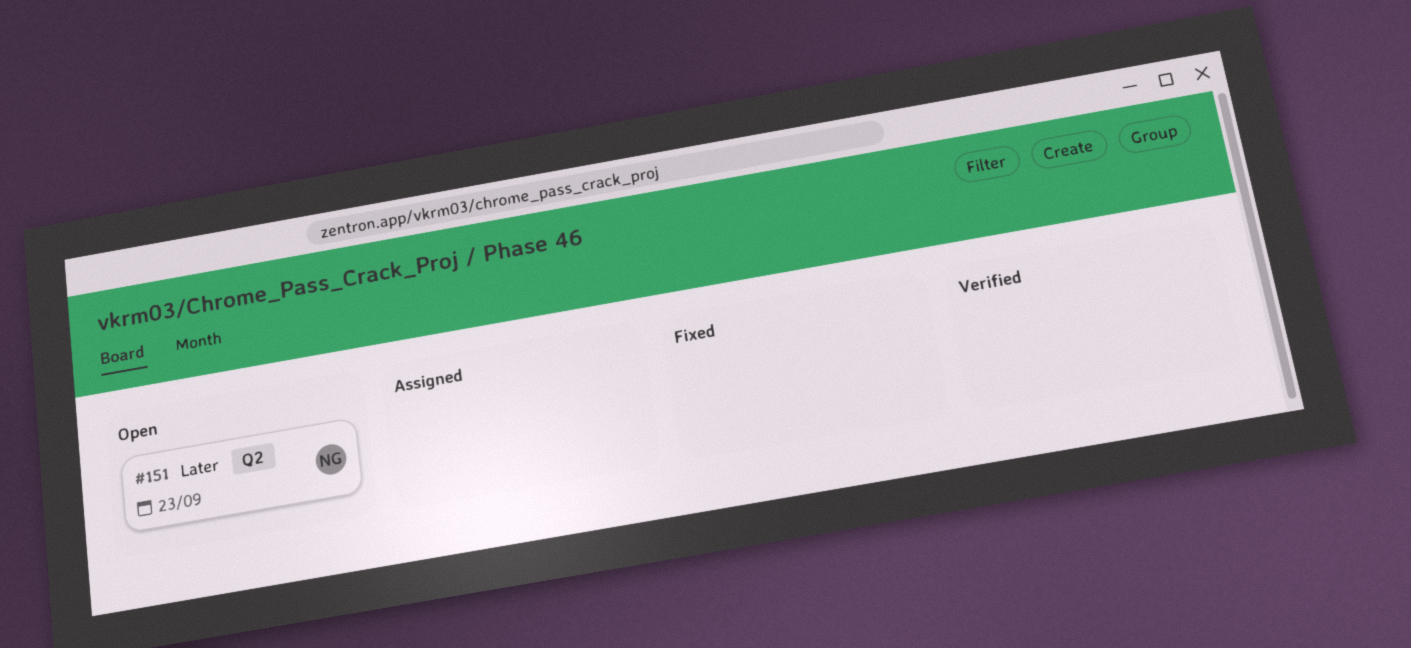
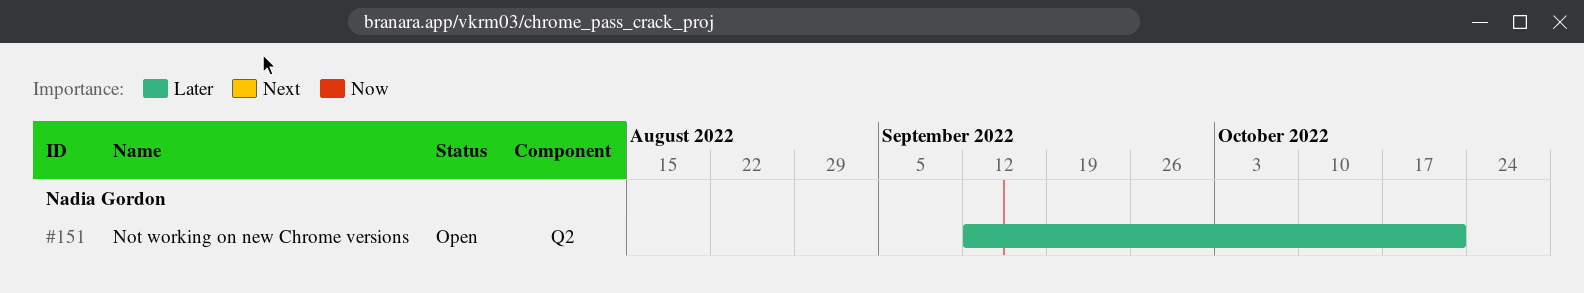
#151, due: Sep 23 -> Oct 21

